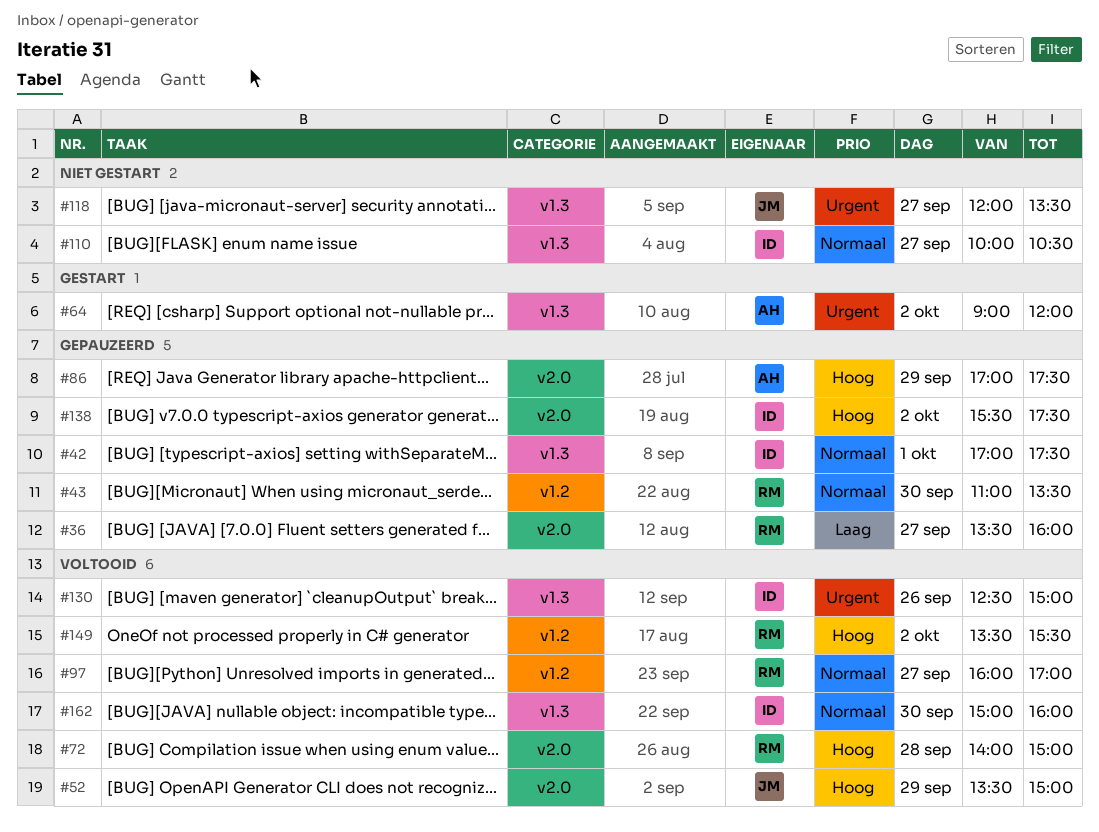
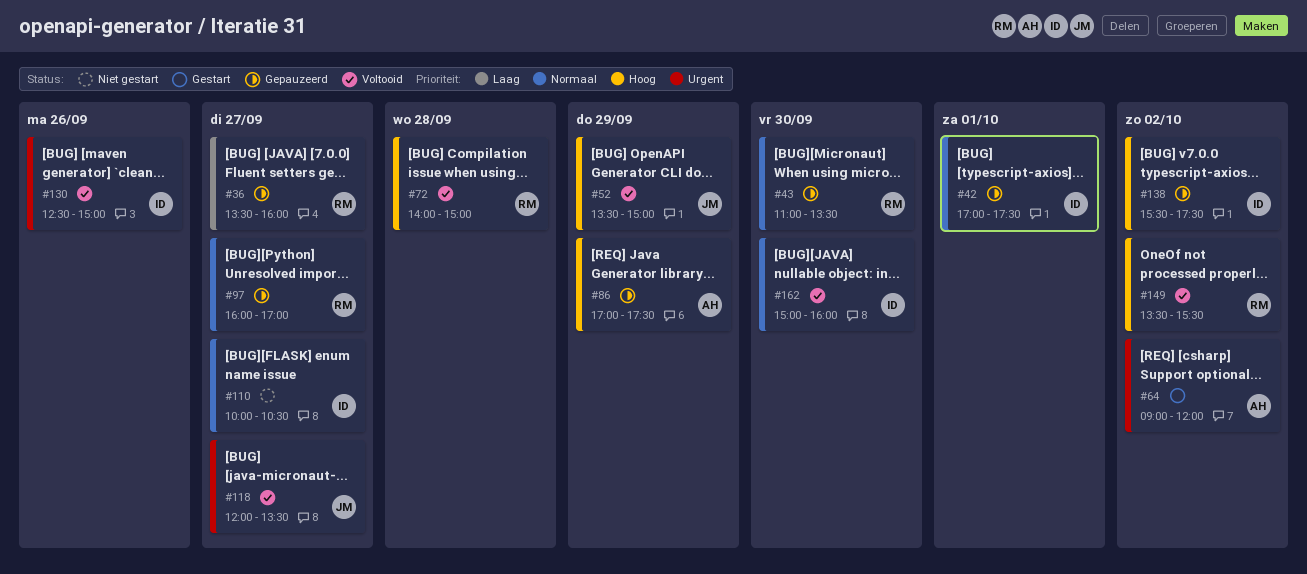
#97, status: Voltooid -> Gepauzeerd
#118, status: Niet gestart -> Voltooid

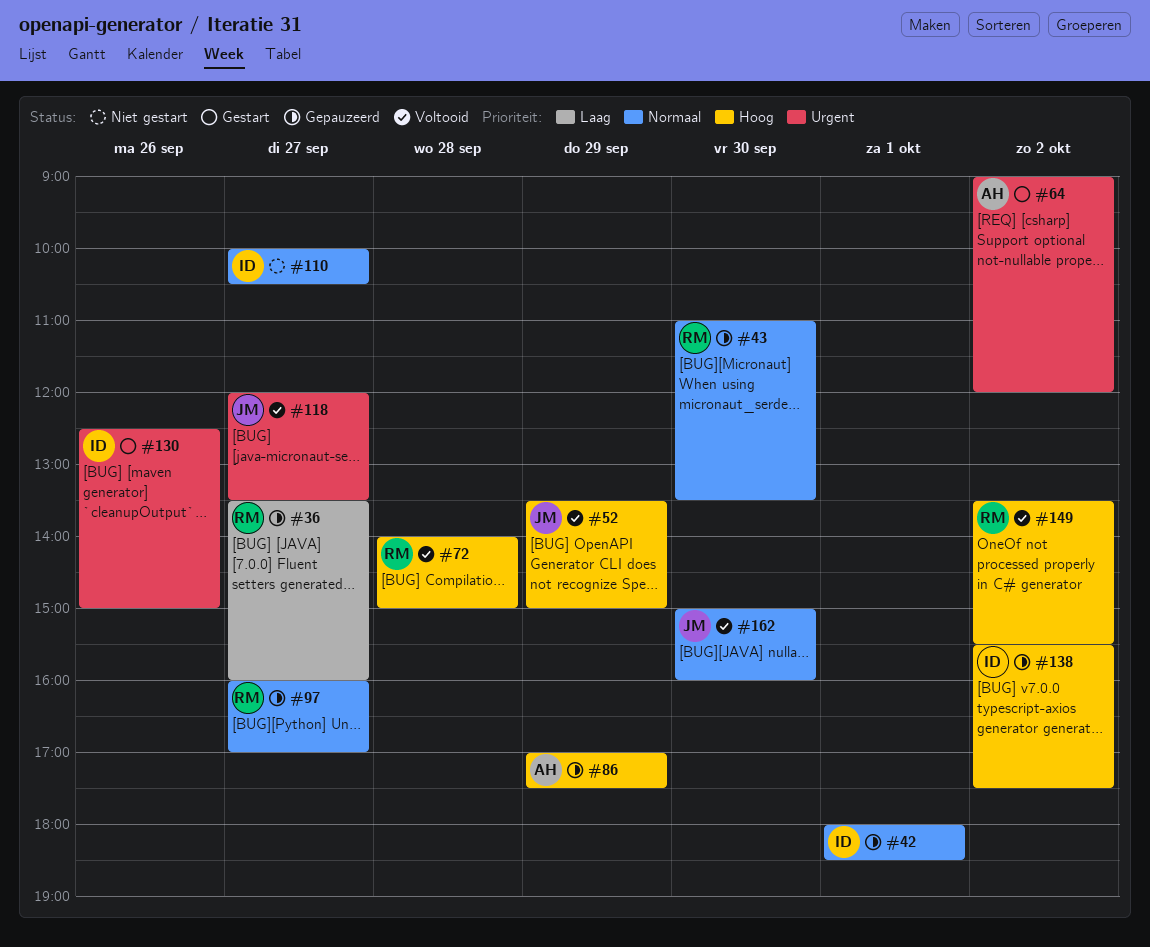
#42, begins: 17:00 -> 18:00
#42, ends: 17:30 -> 18:30
#130, status: Voltooid -> Gestart
#162, owner: ID -> JM

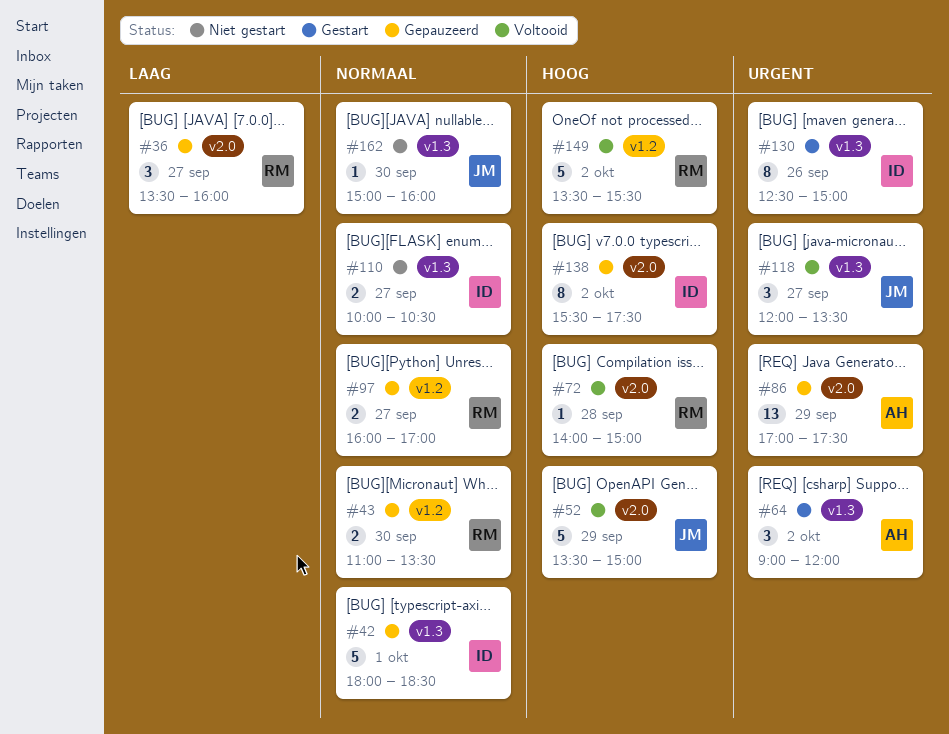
#86, priority: Hoog -> Urgent
#162, status: Voltooid -> Niet gestart

